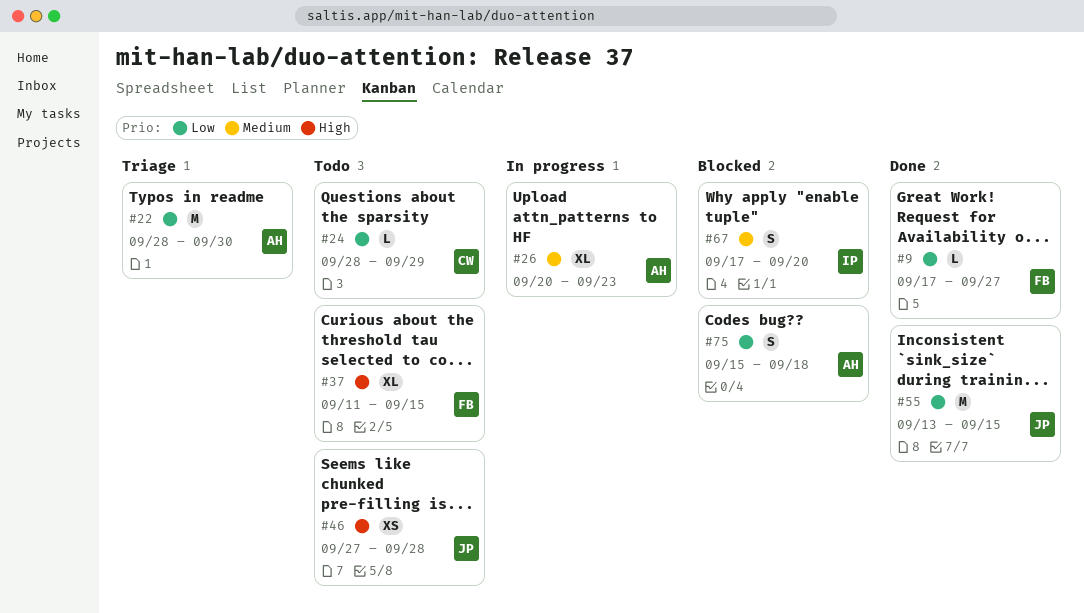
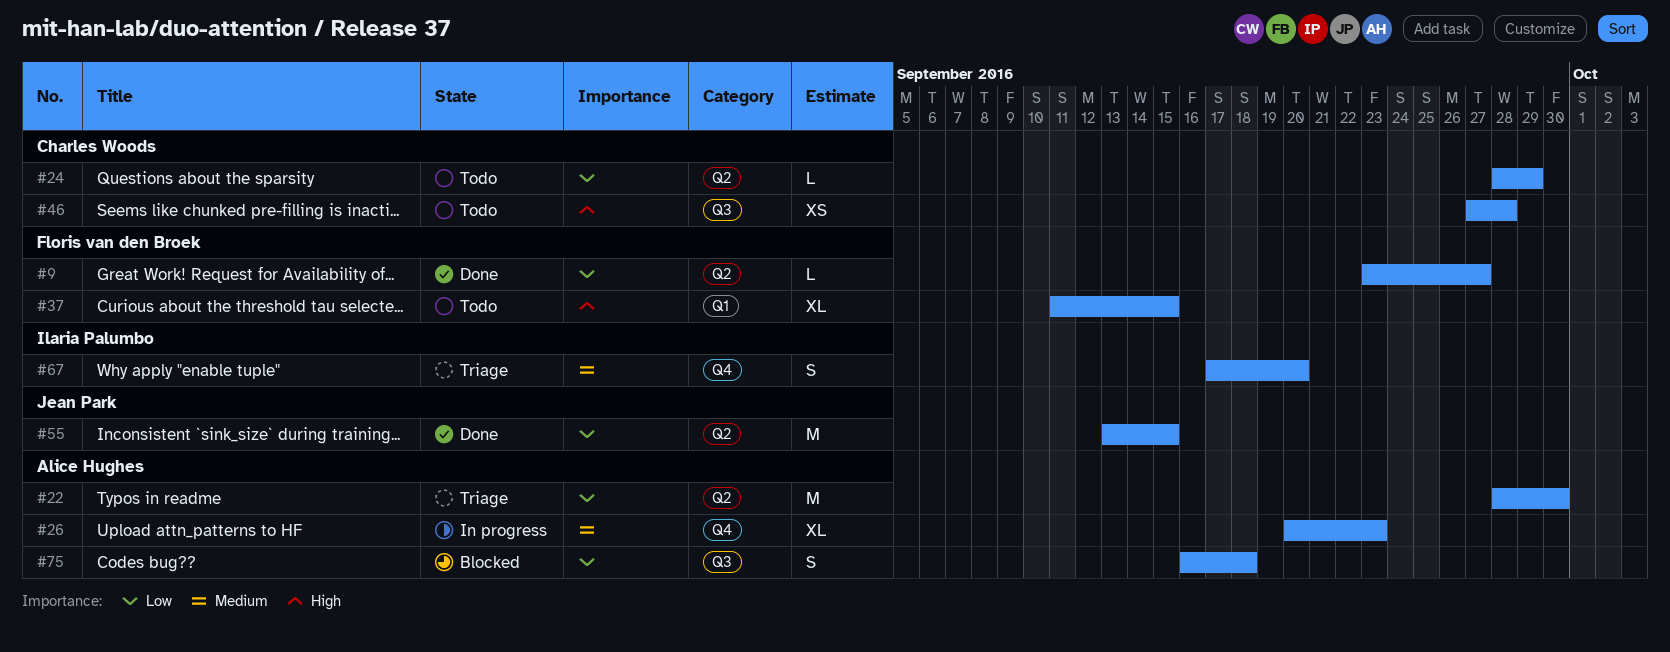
#9, start: Sep 17 -> Sep 23
#46, owner: Jean Park -> Charles Woods
#67, status: Blocked -> Triage
#75, start: Sep 15 -> Sep 16

